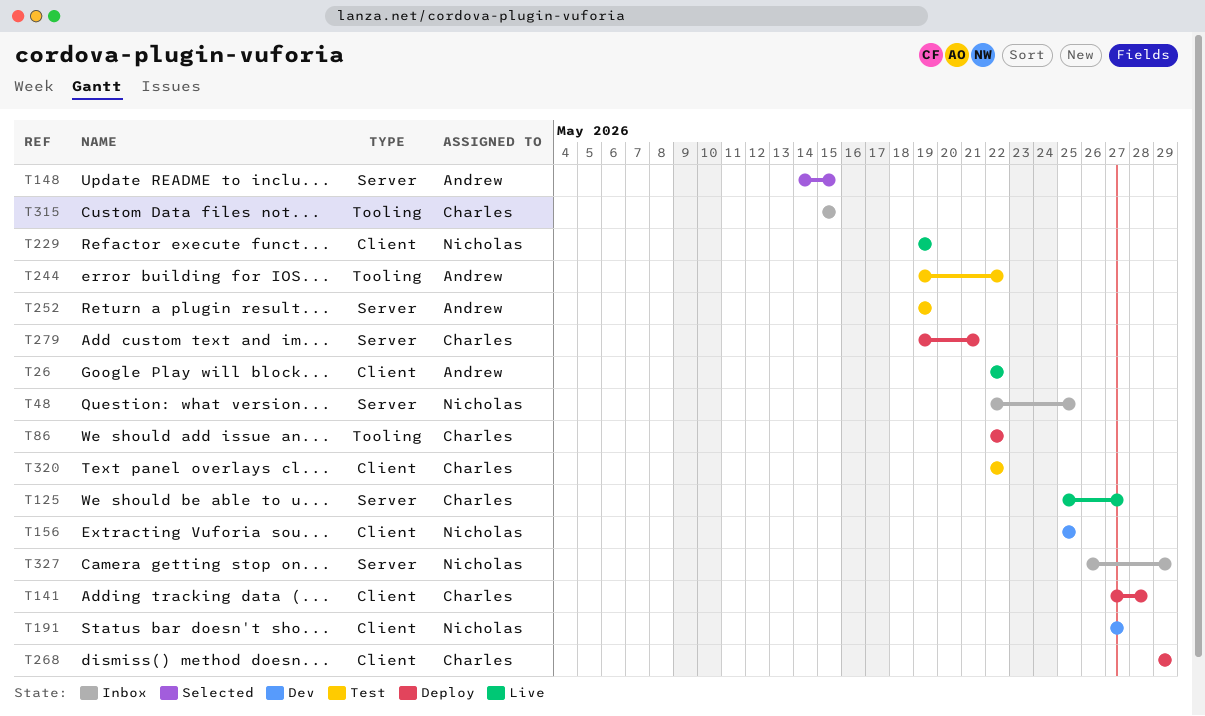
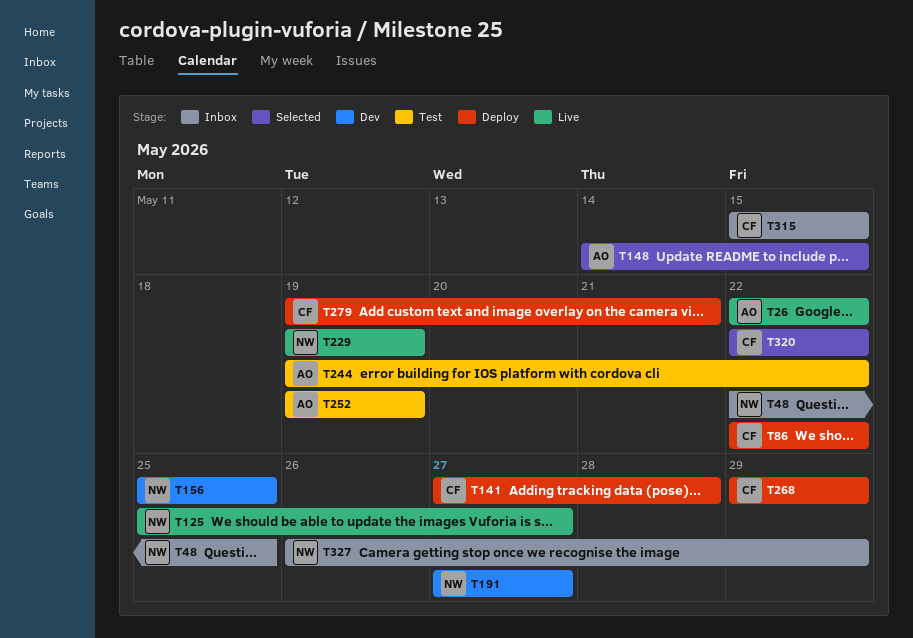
T125, owner: Charles -> Nicholas
T320, status: Test -> Selected

